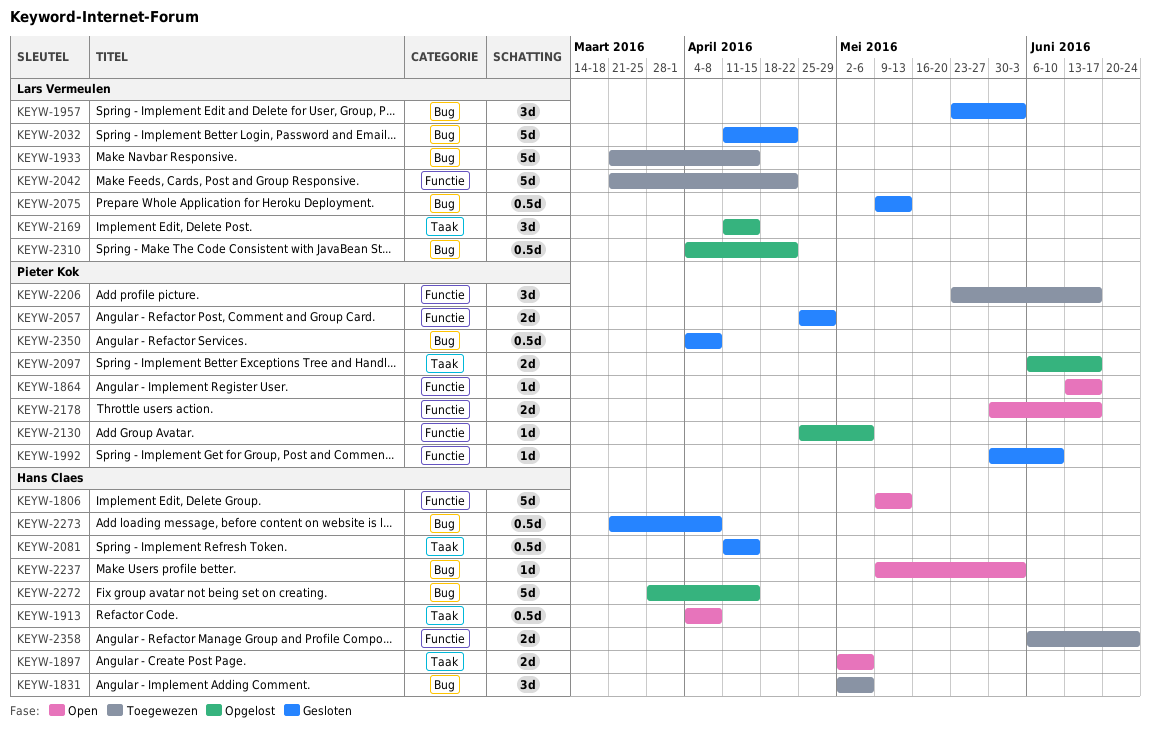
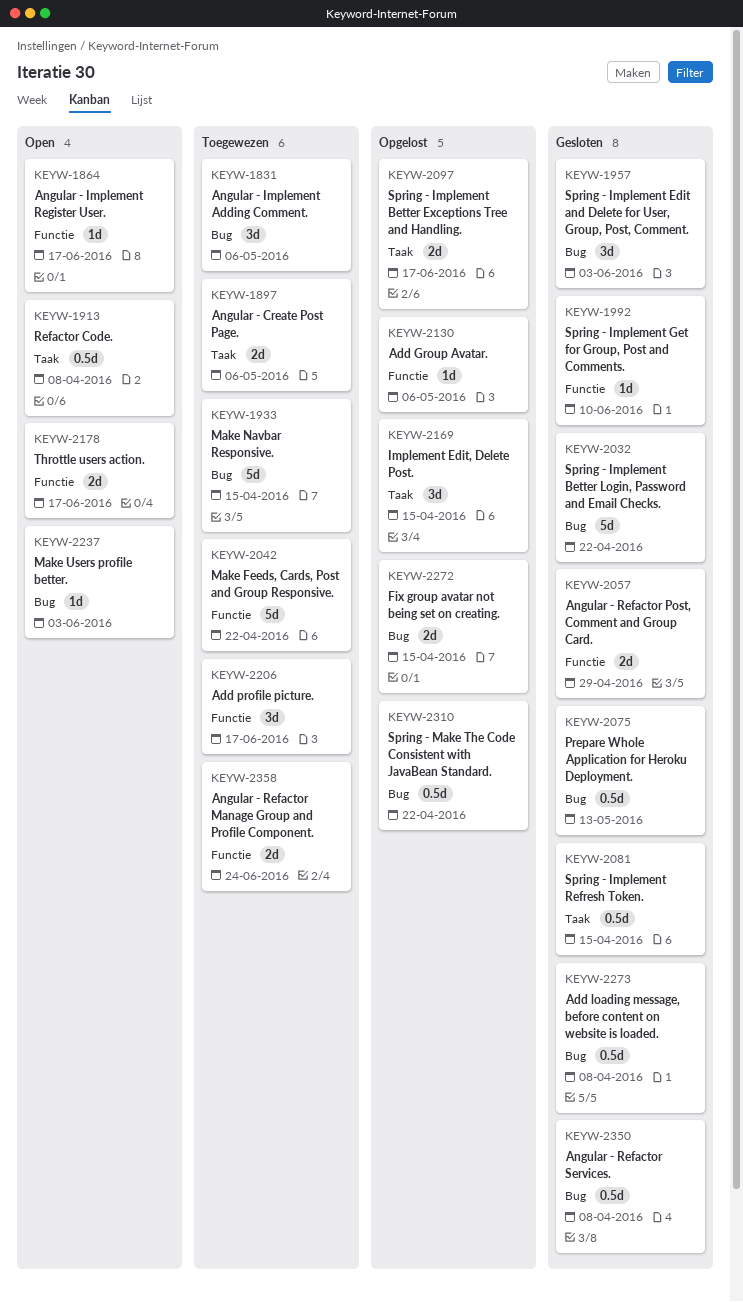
KEYW-1806: present -> none
KEYW-1897, status: Open -> Toegewezen
KEYW-2272, estimate: 5d -> 2d

